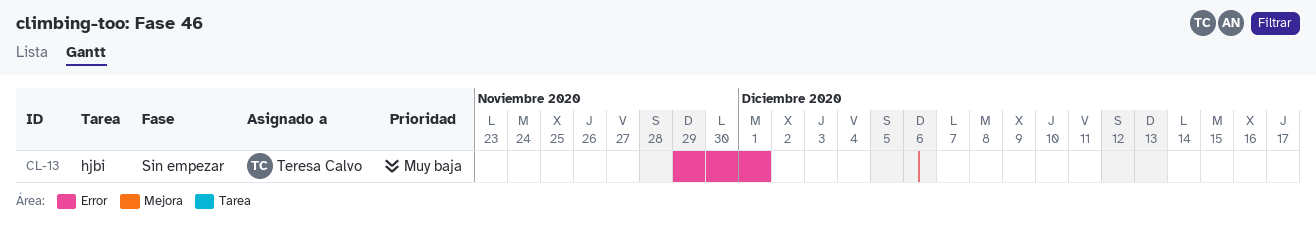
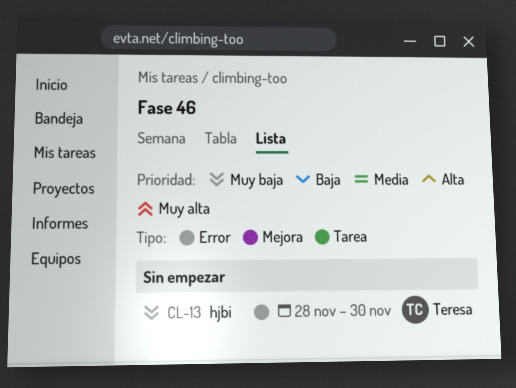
CL-13, start: Nov 29 -> Nov 28
CL-13, due: Dec 1 -> Nov 30

